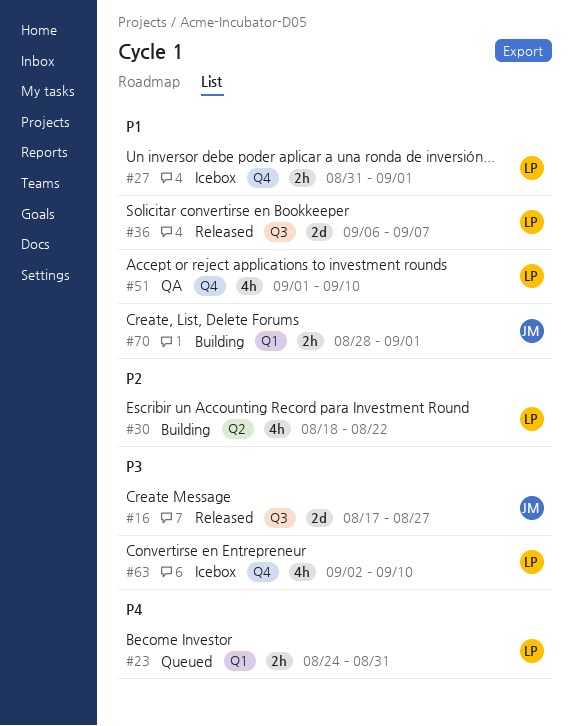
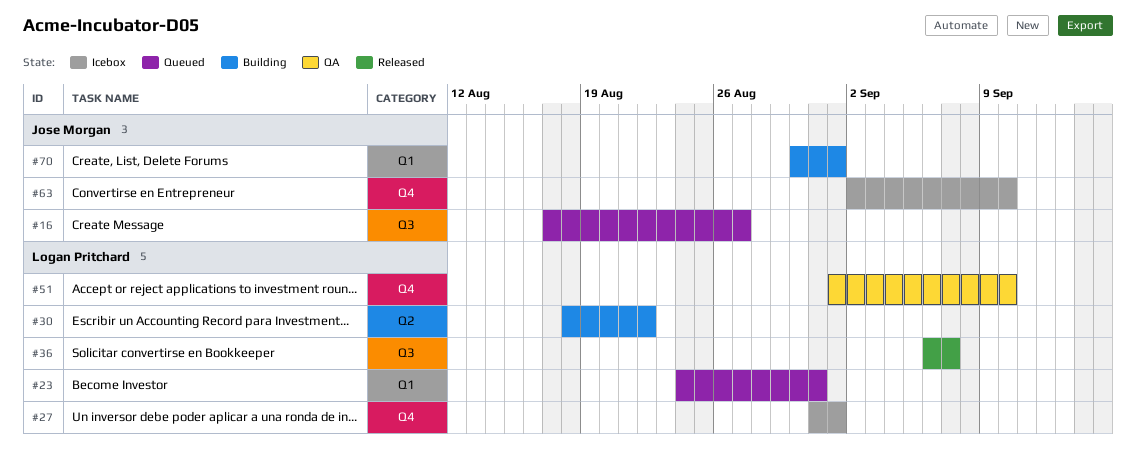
#16, status: Released -> Queued
#63, owner: Logan Pritchard -> Jose Morgan
#70, start: Aug 28 -> Aug 30

